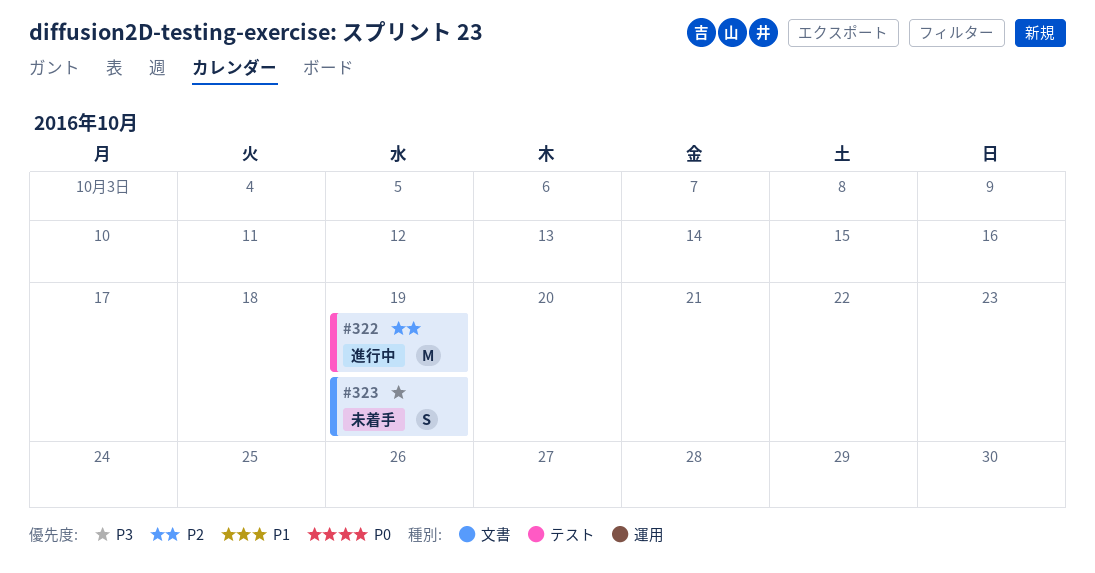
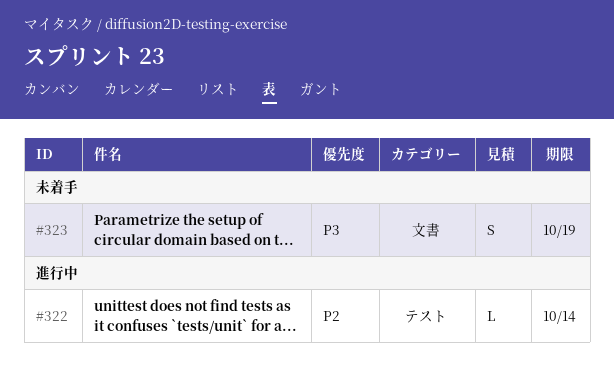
#322, estimate: M -> L
#322, due: Oct 19 -> Oct 14

